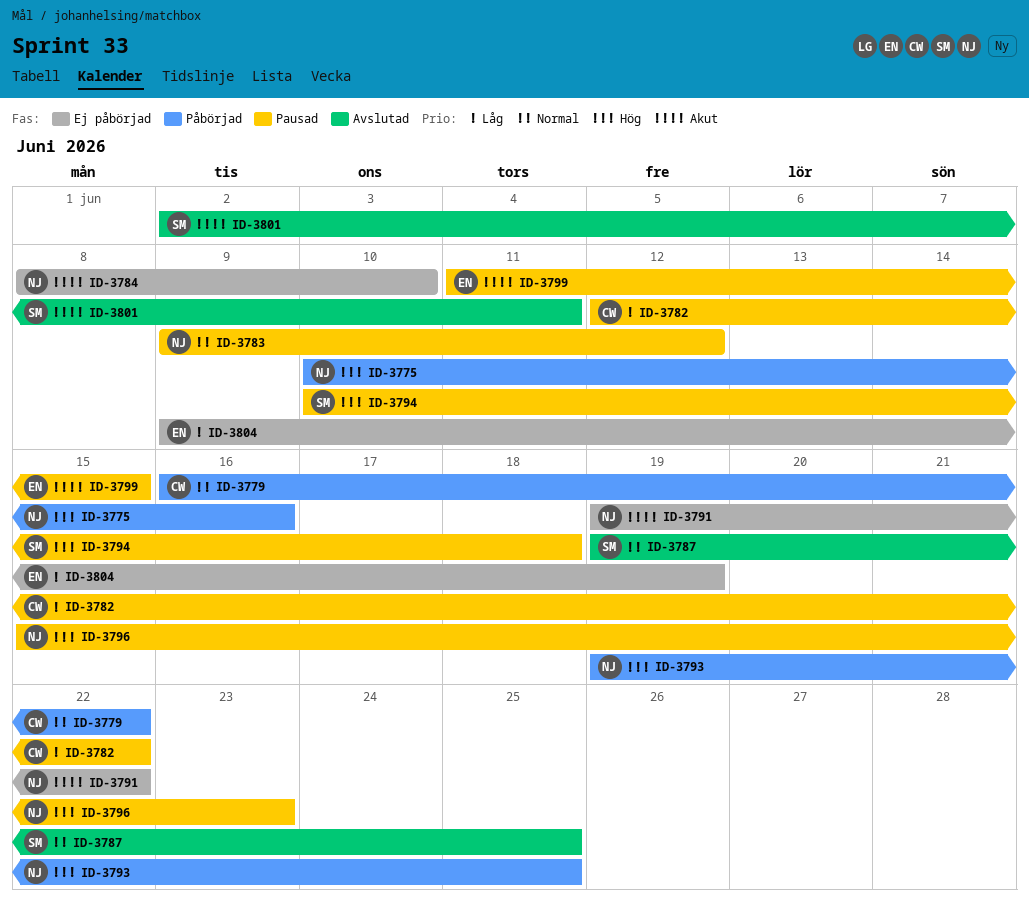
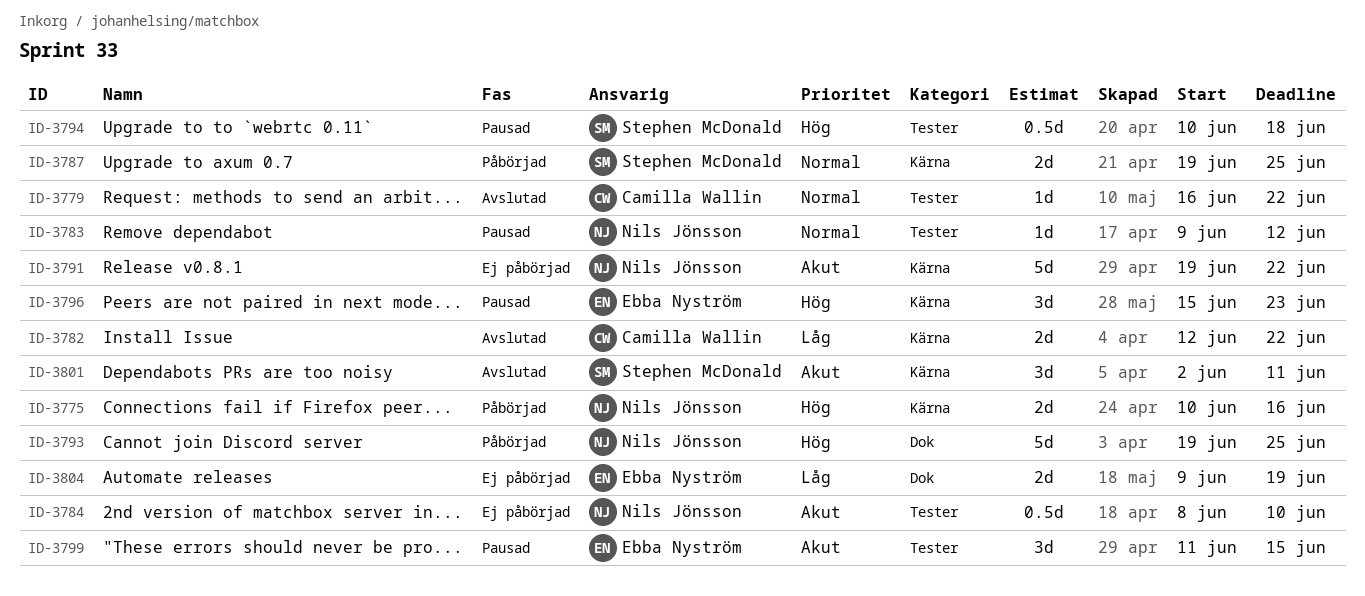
ID-3779, status: Påbörjad -> Avslutad
ID-3782, status: Pausad -> Avslutad
ID-3787, status: Avslutad -> Påbörjad
ID-3796, owner: Nils Jönsson -> Ebba Nyström

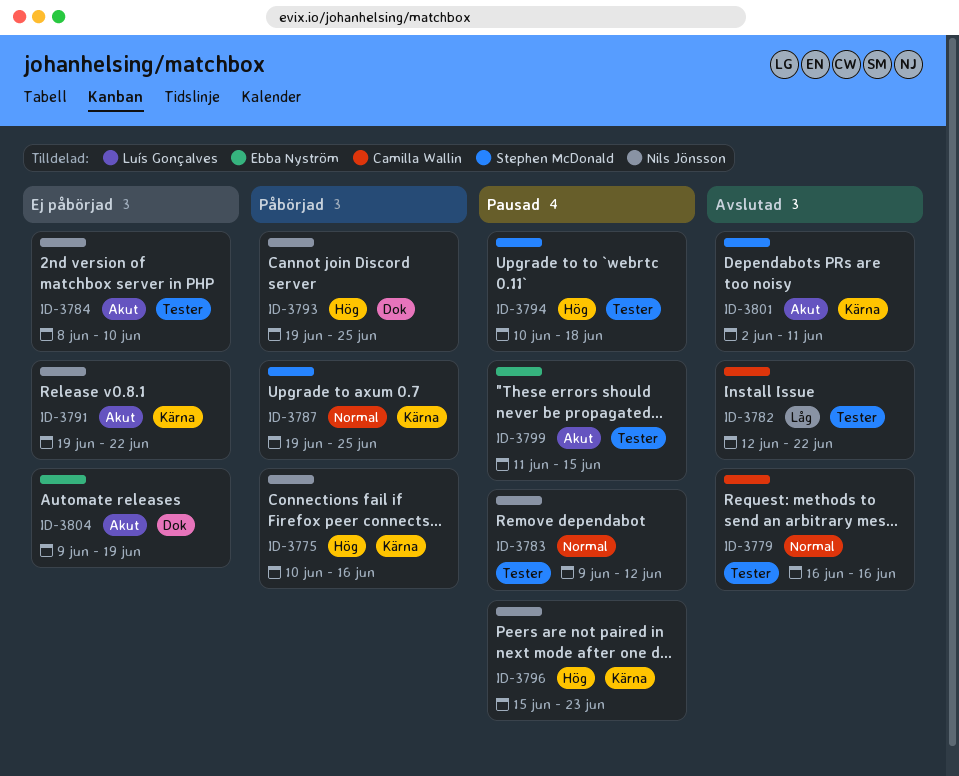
ID-3779, due: Jun 22 -> Jun 16
ID-3782, label: Kärna -> Tester
ID-3796, owner: Ebba Nyström -> Nils Jönsson
ID-3804, priority: Låg -> Akut

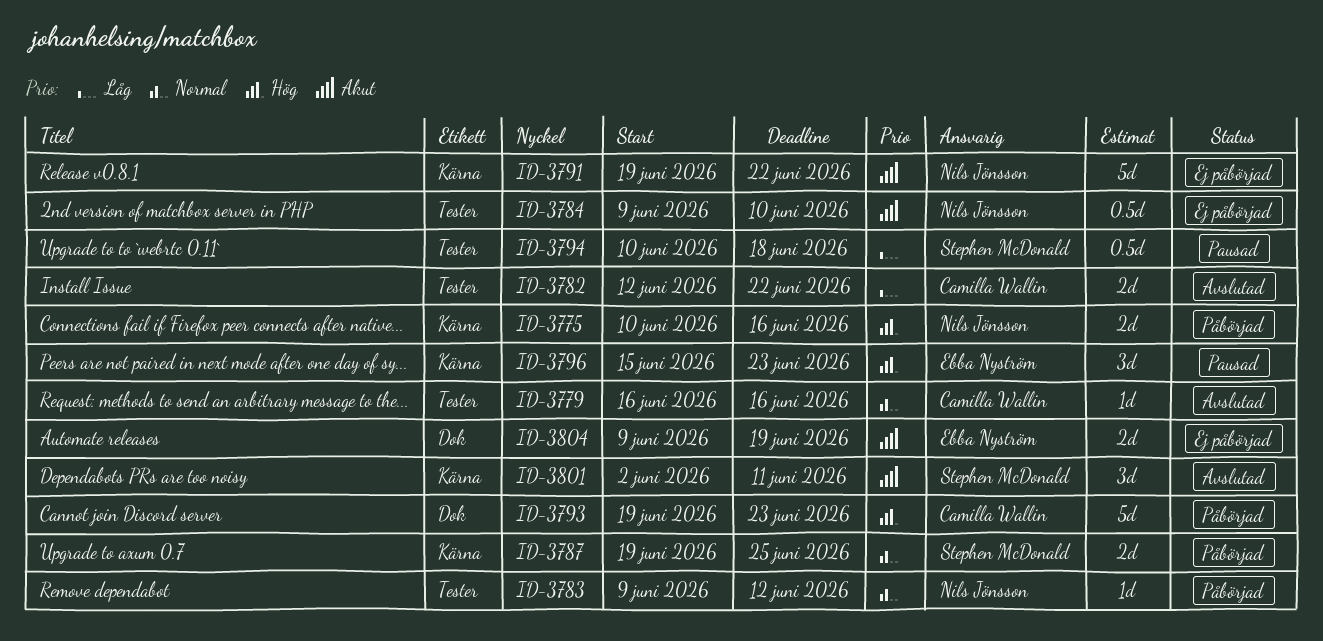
ID-3783, status: Pausad -> Påbörjad
ID-3784, start: Jun 8 -> Jun 9
ID-3793, owner: Nils Jönsson -> Camilla Wallin
ID-3793, due: Jun 25 -> Jun 23
ID-3794, priority: Hög -> Låg
ID-3796, owner: Nils Jönsson -> Ebba Nyström
ID-3799: present -> none

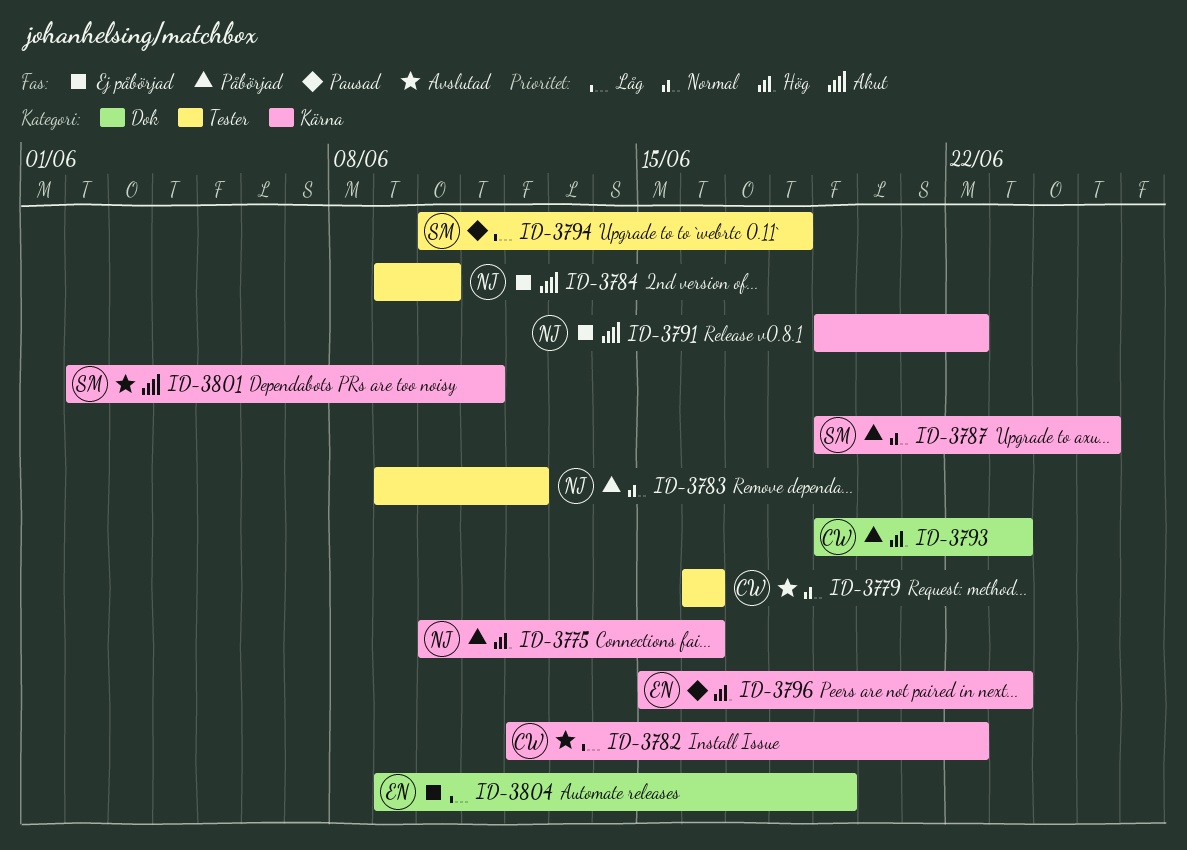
ID-3782, label: Tester -> Kärna
ID-3804, priority: Akut -> Låg

